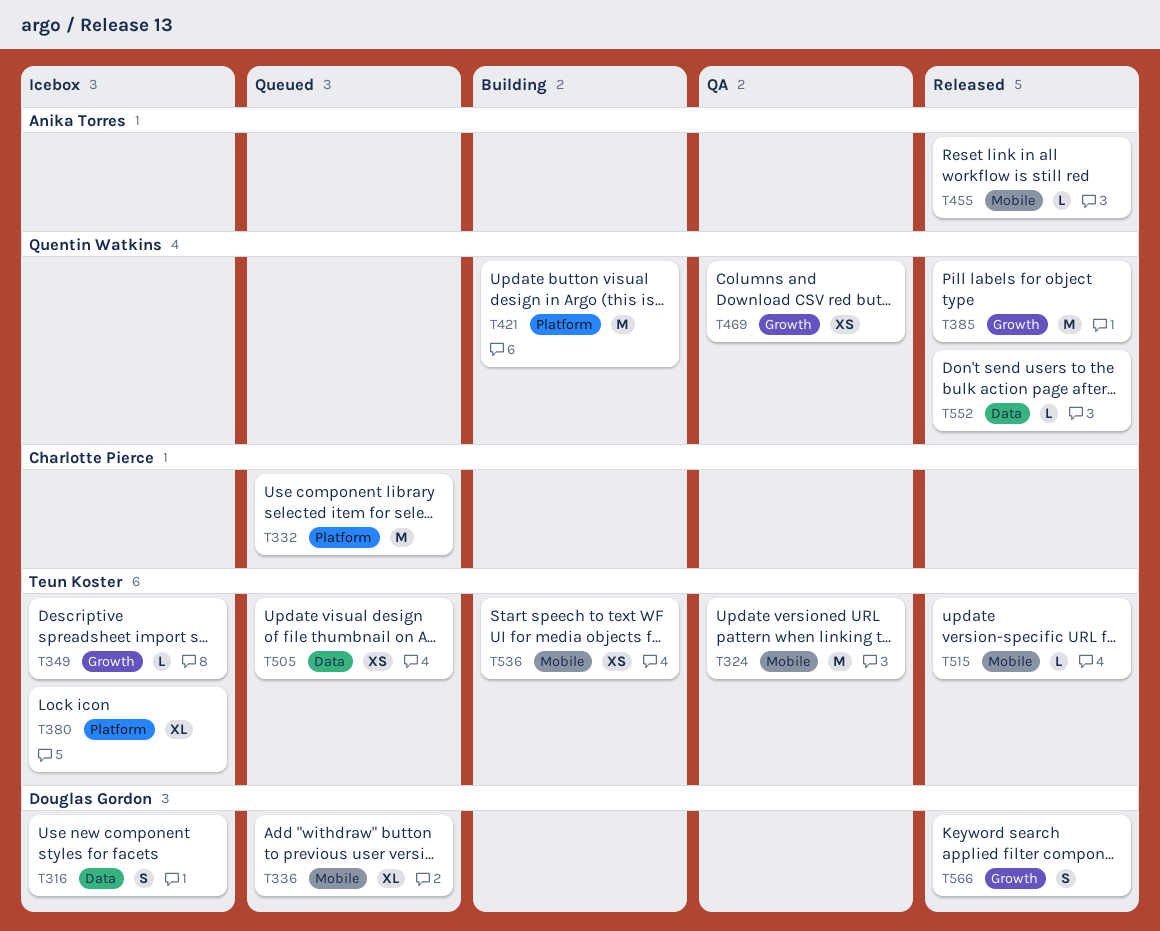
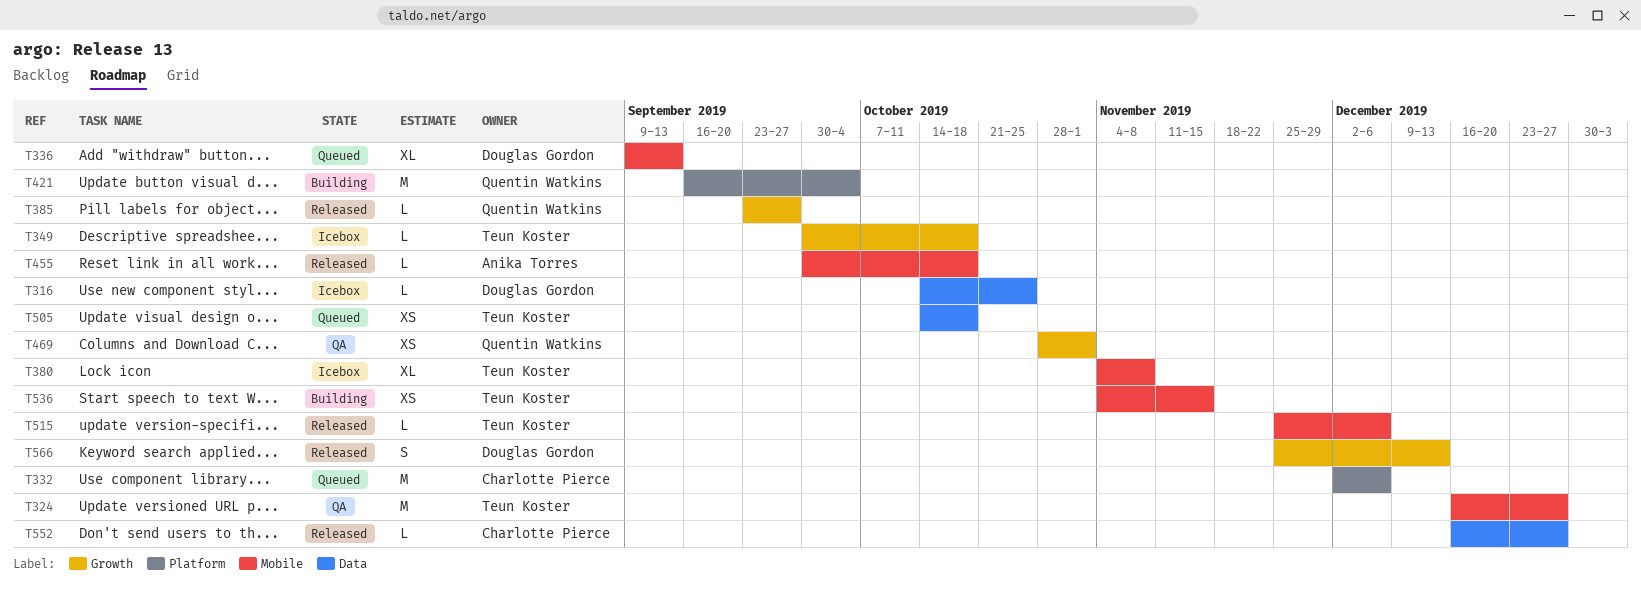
T316, estimate: S -> L
T380, label: Platform -> Mobile
T385, estimate: M -> L
T552, owner: Quentin Watkins -> Charlotte Pierce

